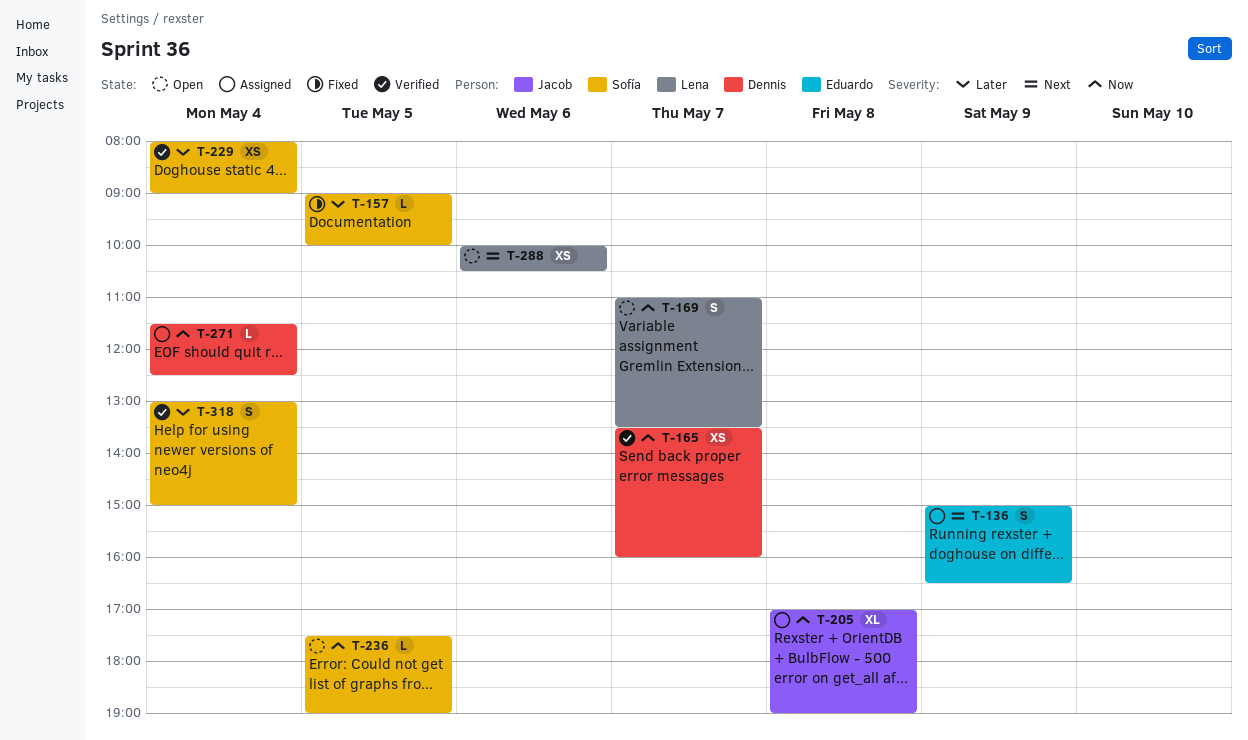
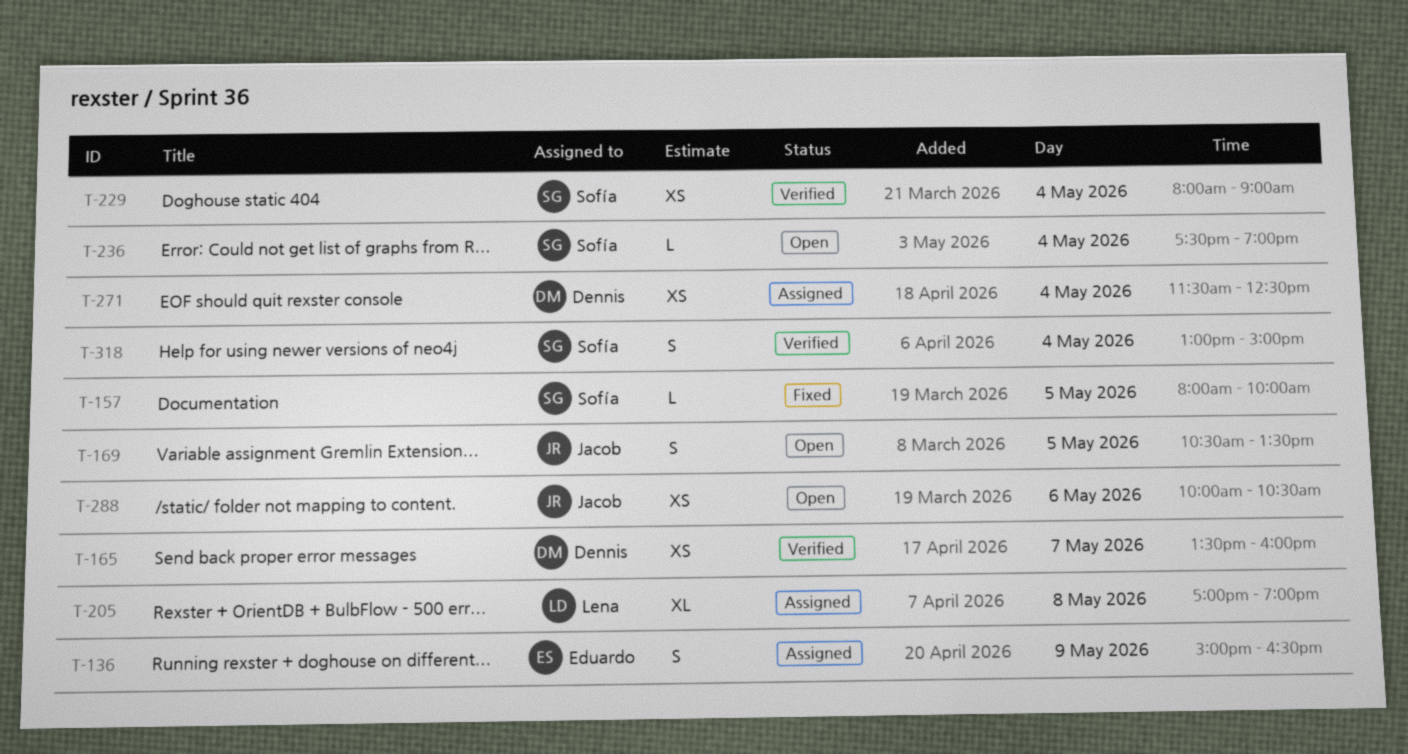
T-157, begins: 09:00 -> 08:00
T-169, owner: Lena -> Jacob
T-169, day: May 7 -> May 5
T-169, begins: 11:00 -> 10:30
T-205, owner: Jacob -> Lena
T-236, day: May 5 -> May 4
T-271, estimate: L -> XS
T-288, owner: Lena -> Jacob

